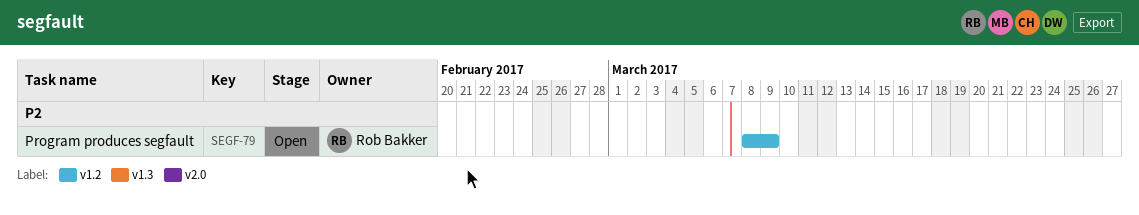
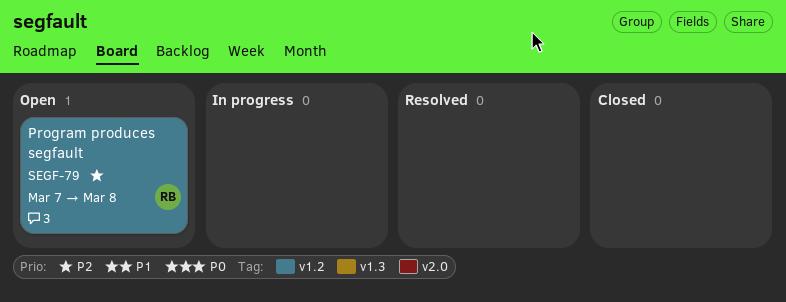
SEGF-79, start: Mar 8 -> Mar 7
SEGF-79, due: Mar 9 -> Mar 8

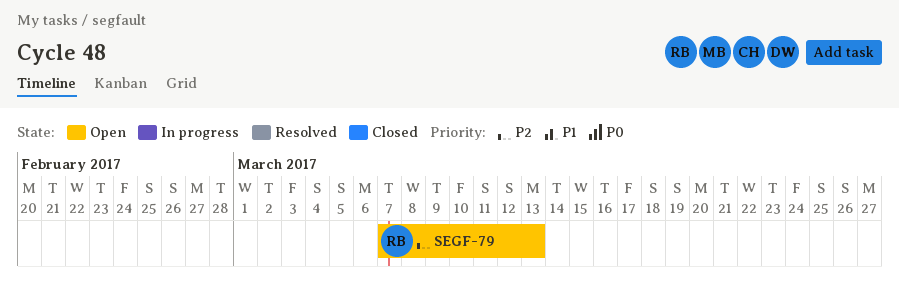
SEGF-79, due: Mar 8 -> Mar 13

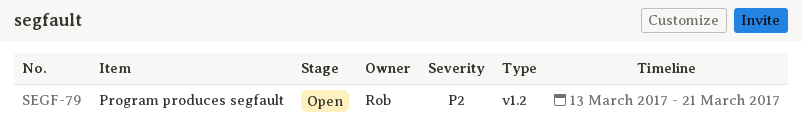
SEGF-79, start: Mar 7 -> Mar 13
SEGF-79, due: Mar 13 -> Mar 21

